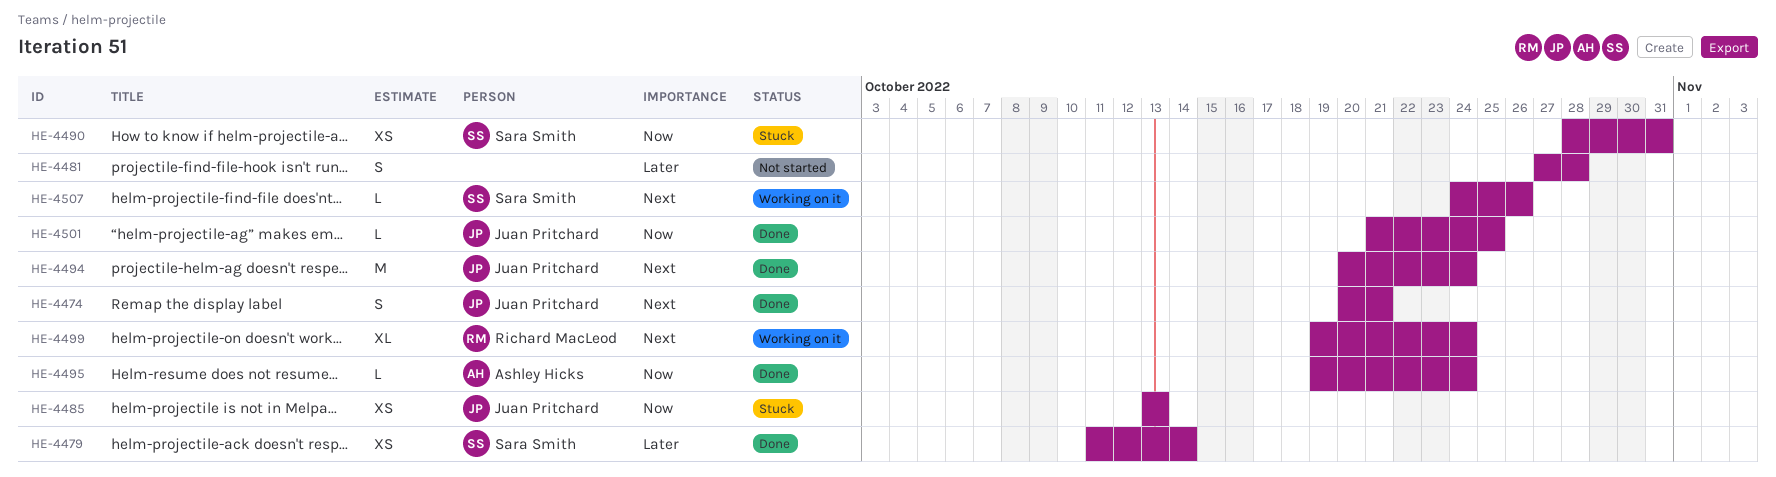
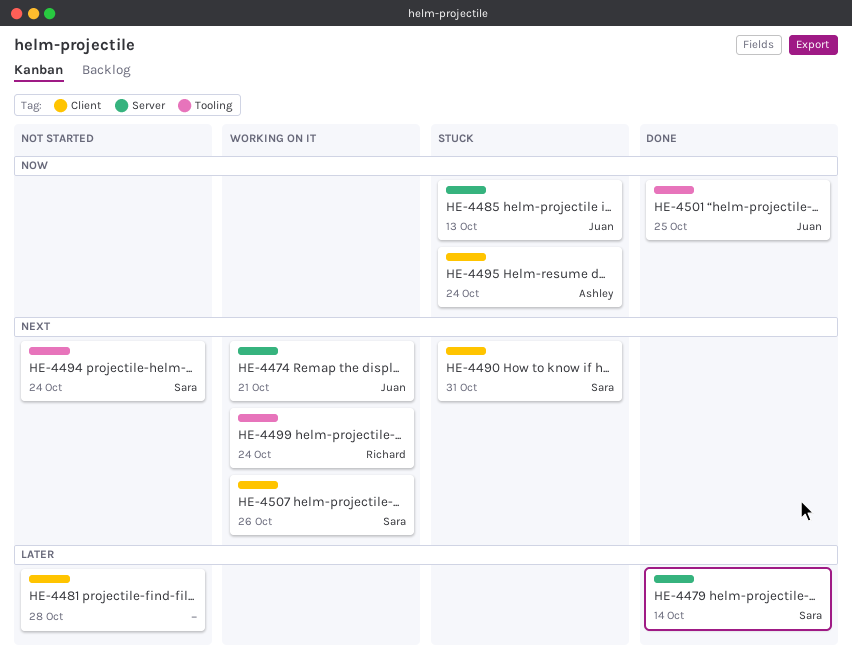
HE-4474, status: Done -> Working on it
HE-4490, priority: Now -> Next
HE-4494, status: Done -> Not started
HE-4494, owner: Juan Pritchard -> Sara Smith
HE-4495, status: Done -> Stuck

